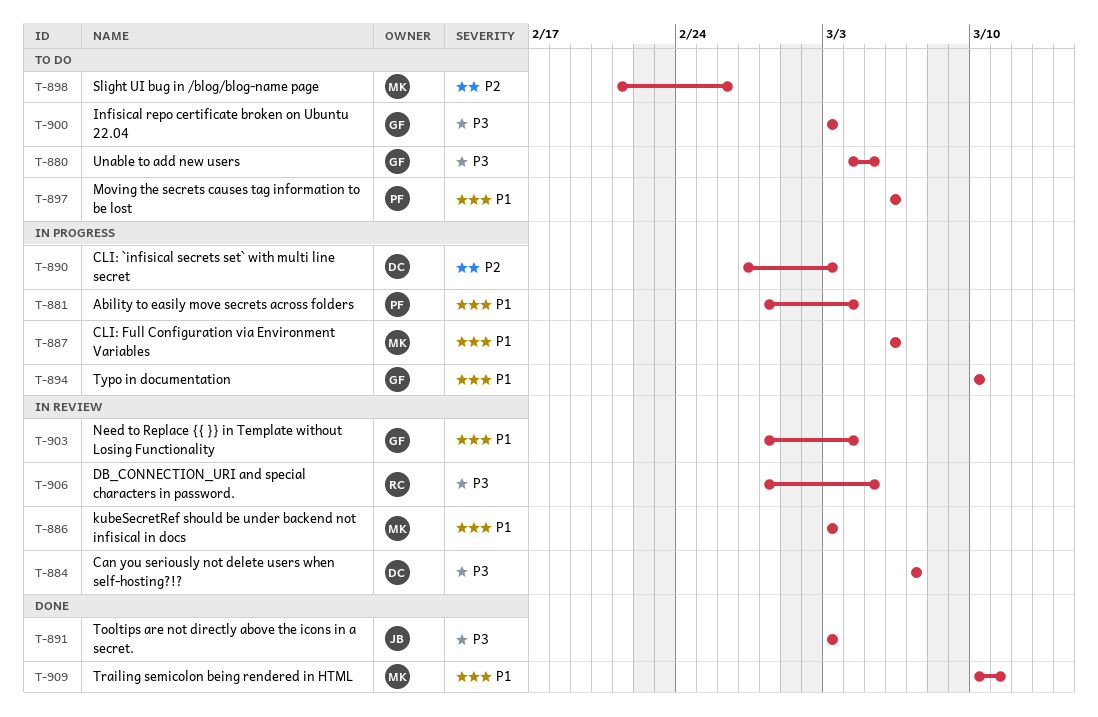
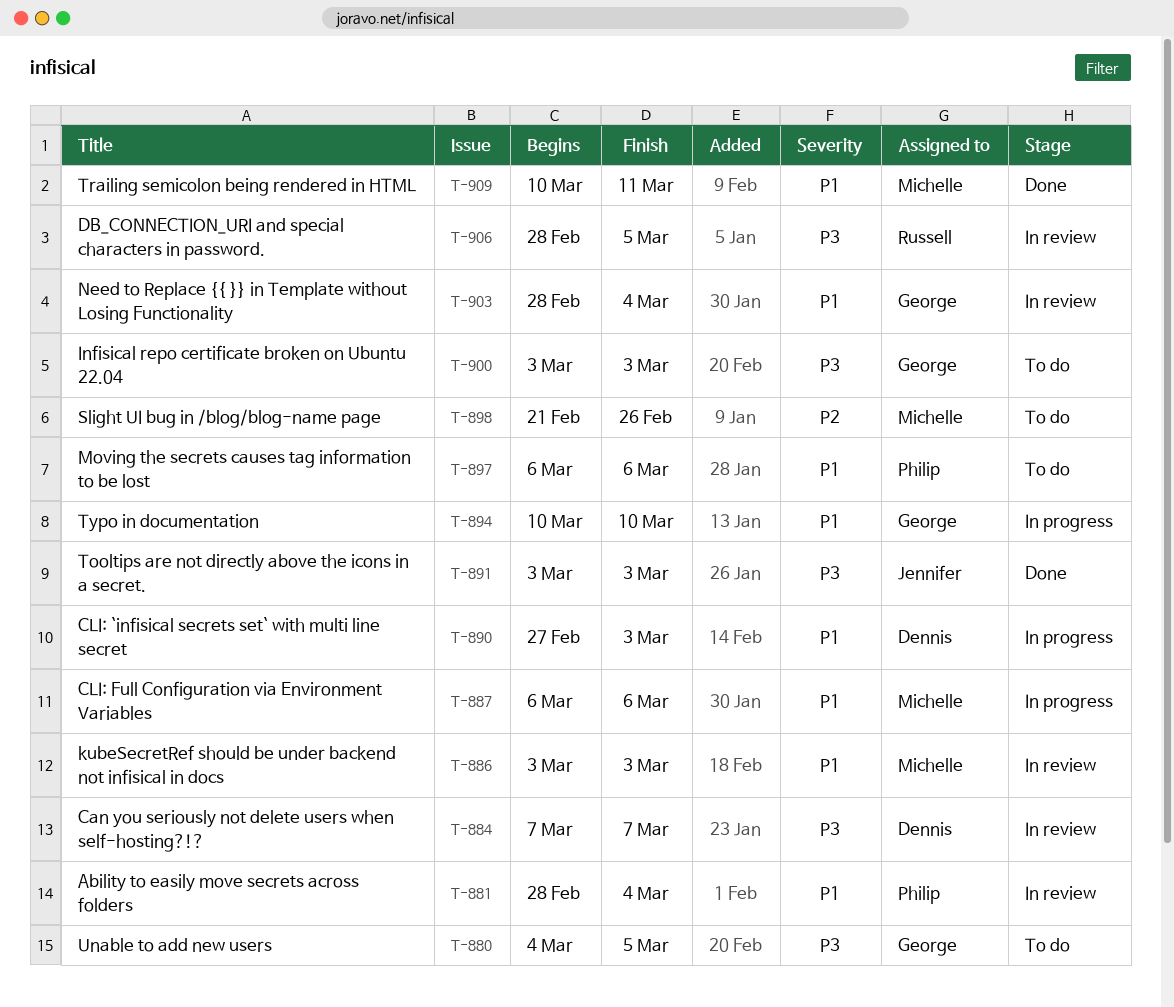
T-881, status: In progress -> In review
T-890, priority: P2 -> P1

